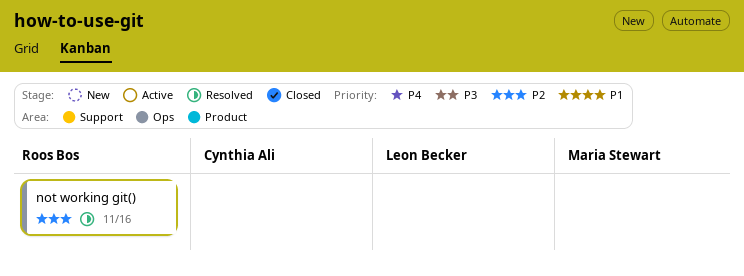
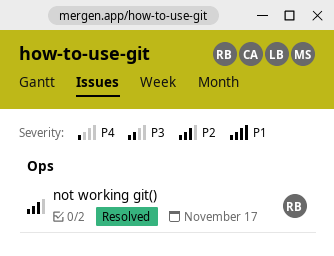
not working git(), due: Nov 16 -> Nov 17

